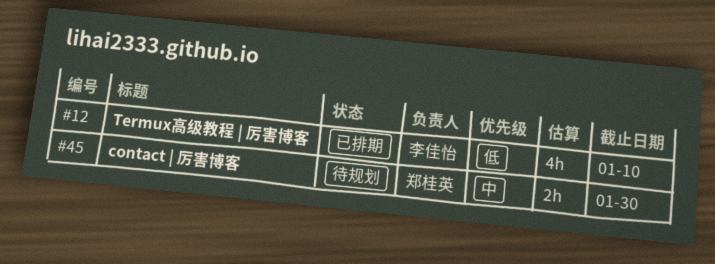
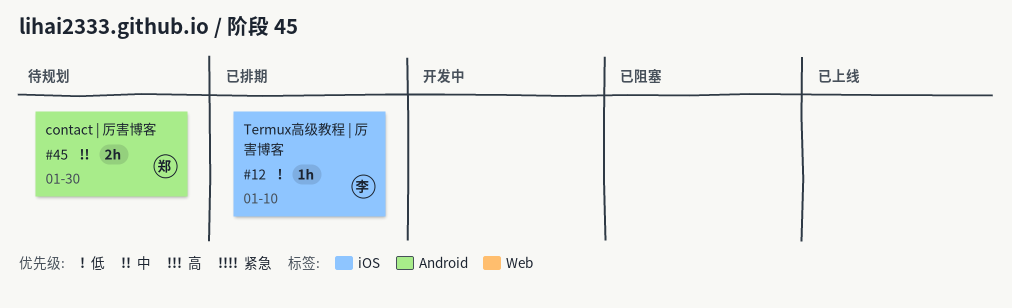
#12, estimate: 4h -> 1h

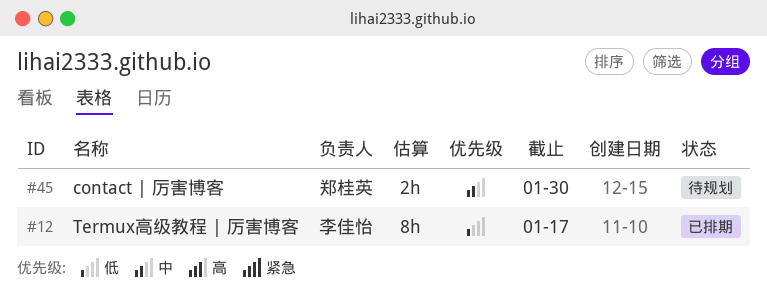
#12, estimate: 1h -> 8h
#12, due: Jan 10 -> Jan 17

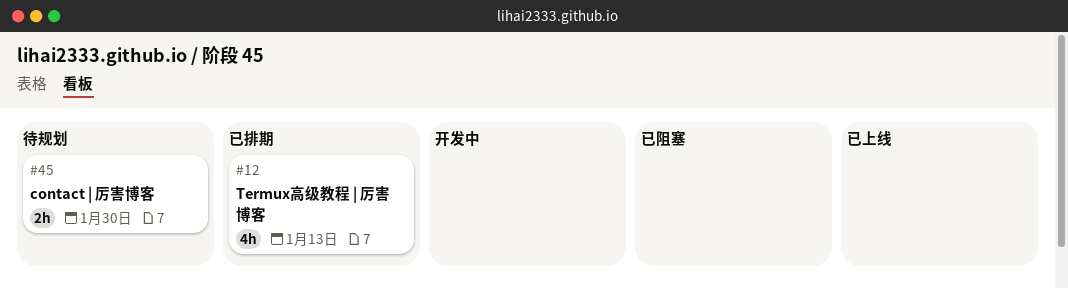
#12, estimate: 8h -> 4h
#12, due: Jan 17 -> Jan 13

